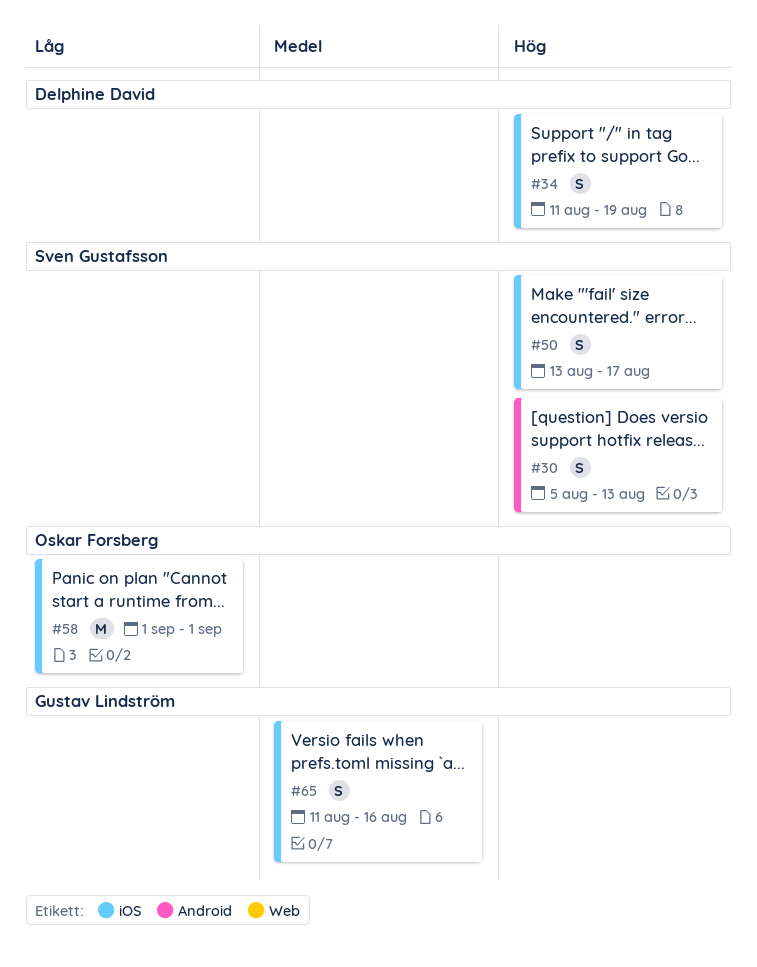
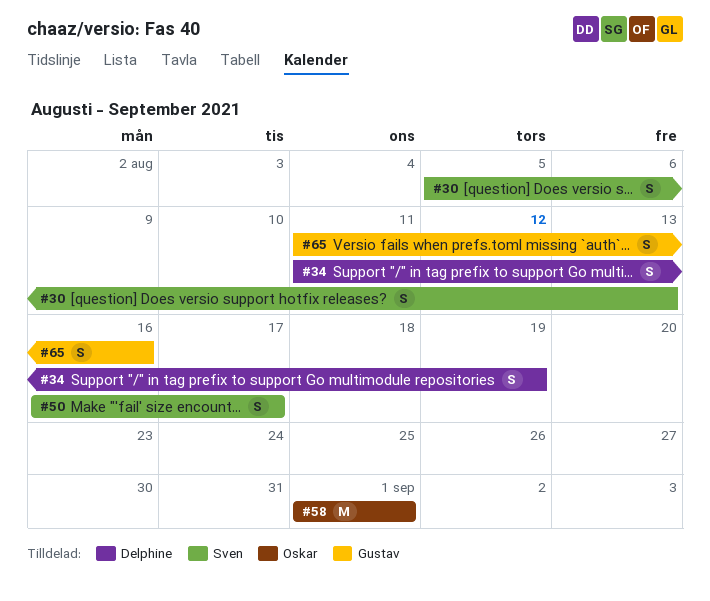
#50, start: Aug 13 -> Aug 16

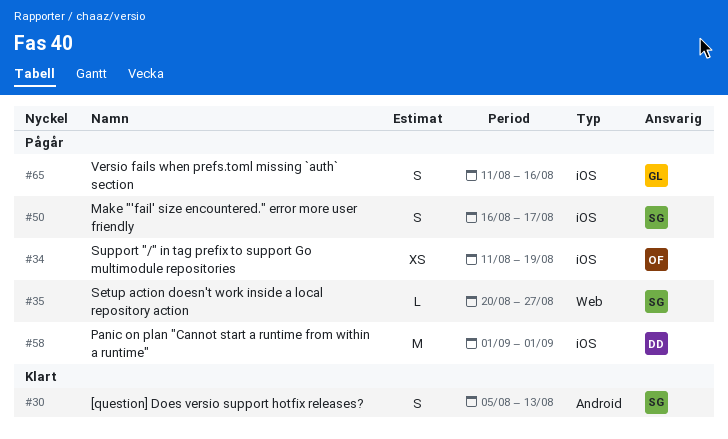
#34, owner: Delphine -> Oskar
#34, estimate: S -> XS
#35: none -> present
#58, owner: Oskar -> Delphine

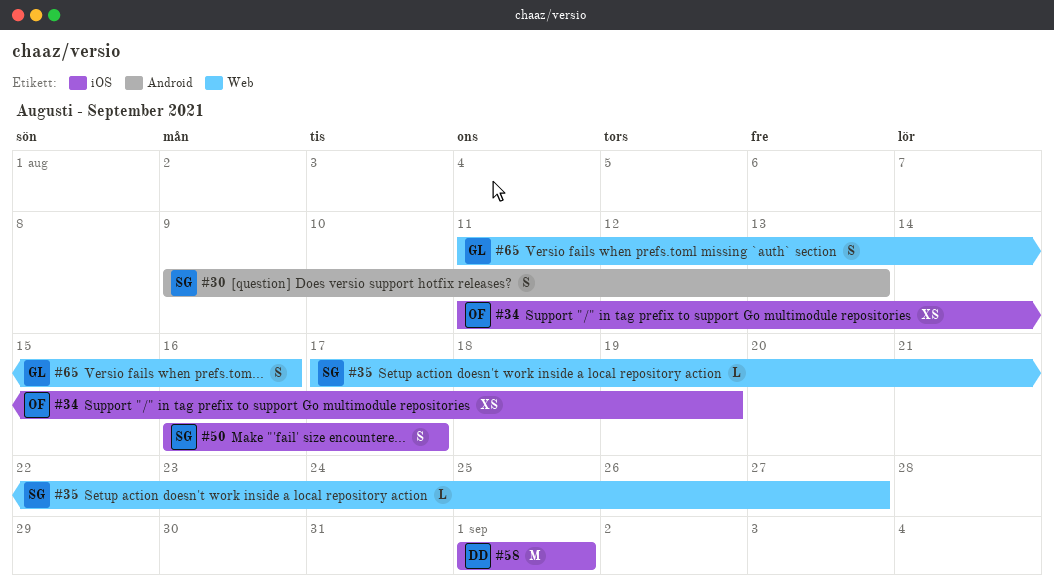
#30, start: Aug 5 -> Aug 9
#35, start: Aug 20 -> Aug 17
#65, label: iOS -> Web

